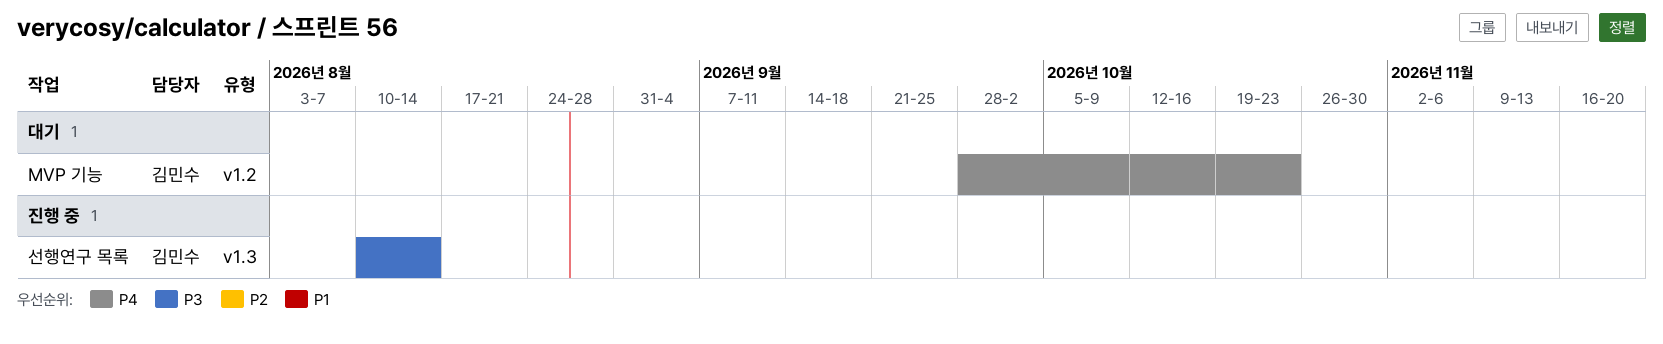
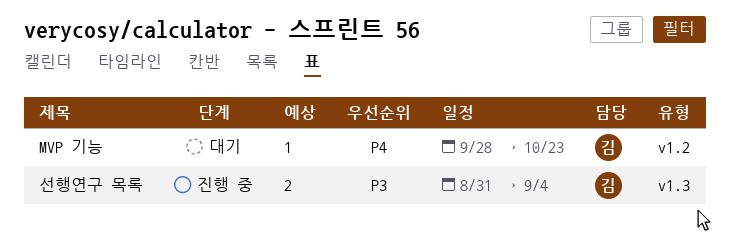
선행연구 목록, start: Aug 10 -> Aug 31
선행연구 목록, due: Aug 14 -> Sep 4

